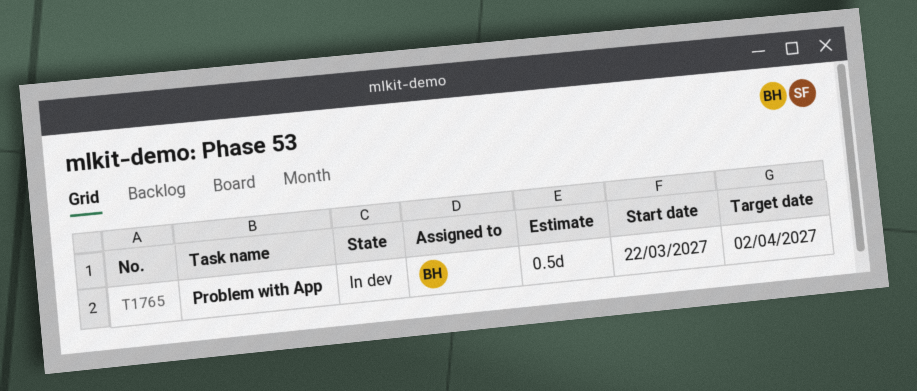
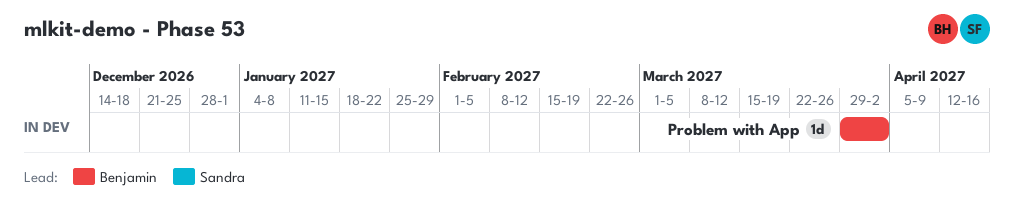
Problem with App, estimate: 0.5d -> 1d
Problem with App, start: Mar 22 -> Mar 29

